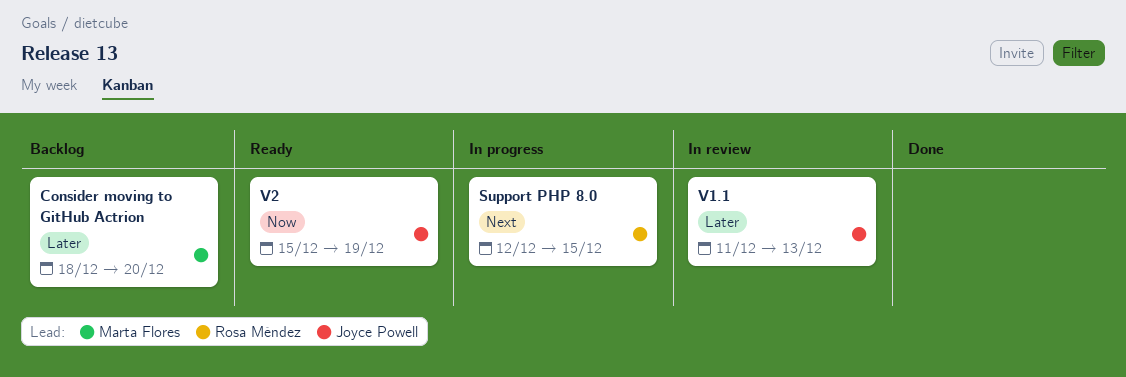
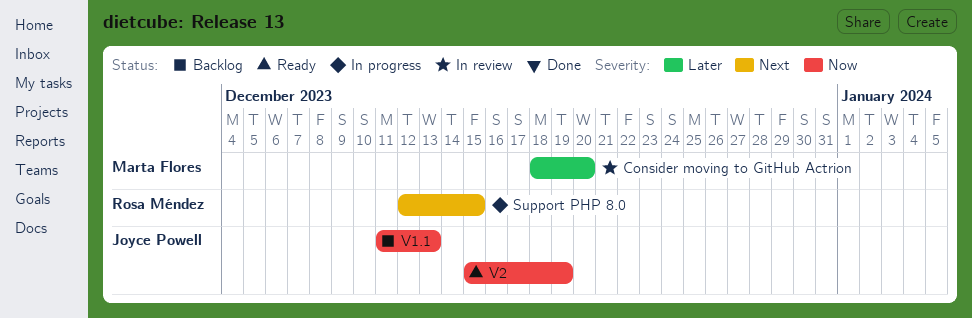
Consider moving to GitHub Actrion, status: Backlog -> In review
V1.1, status: In review -> Backlog
V1.1, priority: Later -> Now

